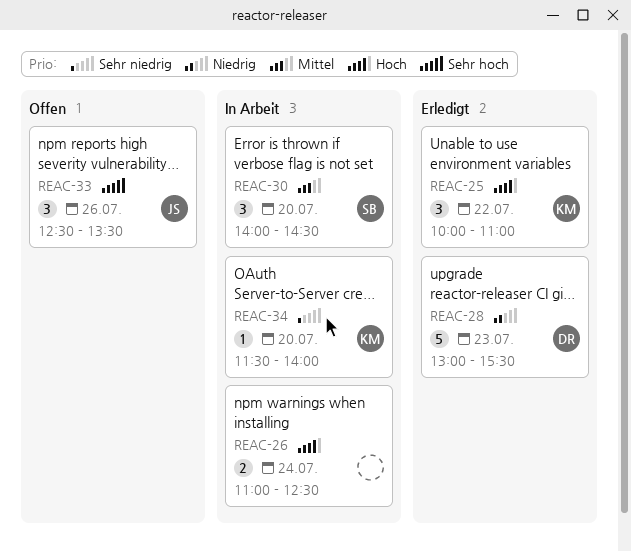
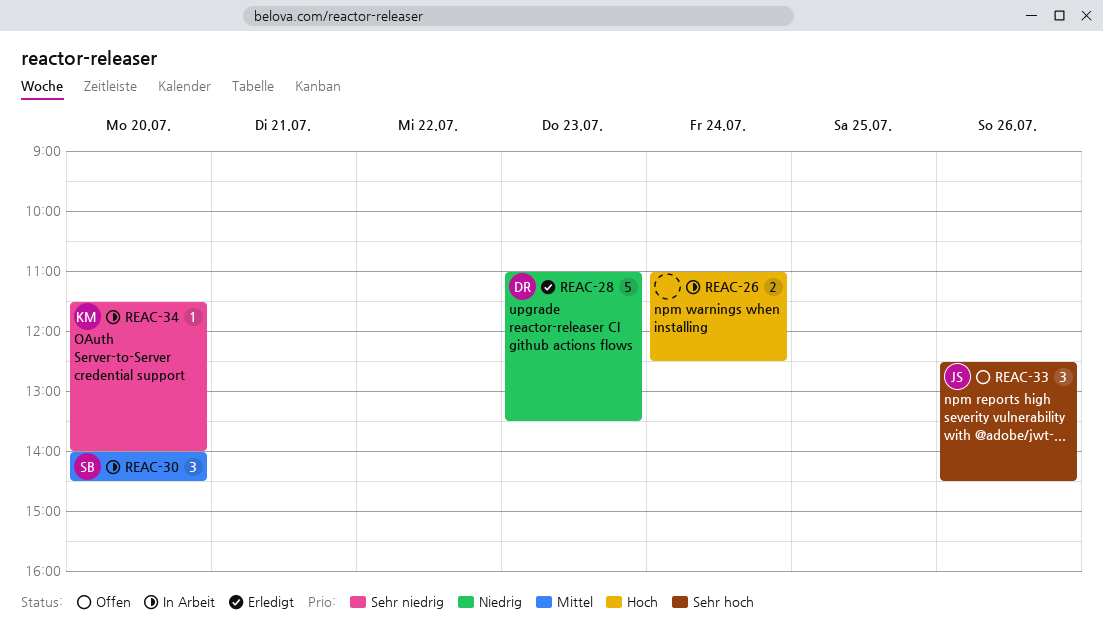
REAC-25: present -> none
REAC-28, begins: 13:00 -> 11:00
REAC-28, ends: 15:30 -> 13:30
REAC-33, ends: 13:30 -> 14:30

